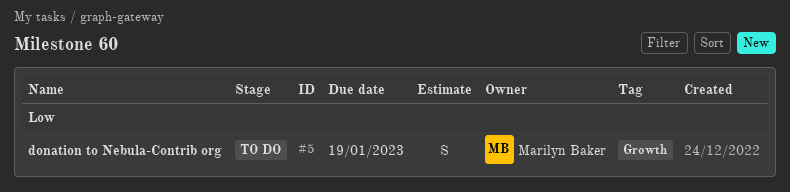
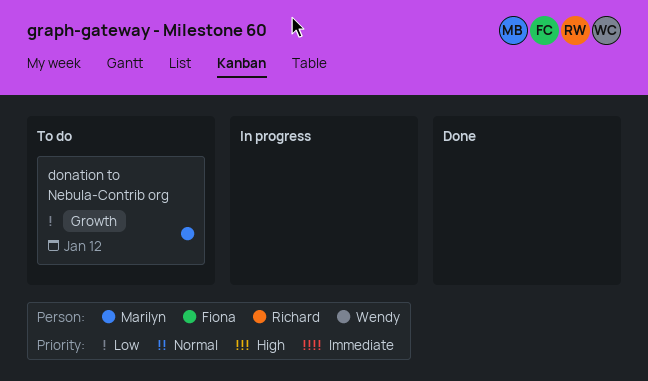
donation to Nebula-Contrib org, due: Jan 19 -> Jan 12

